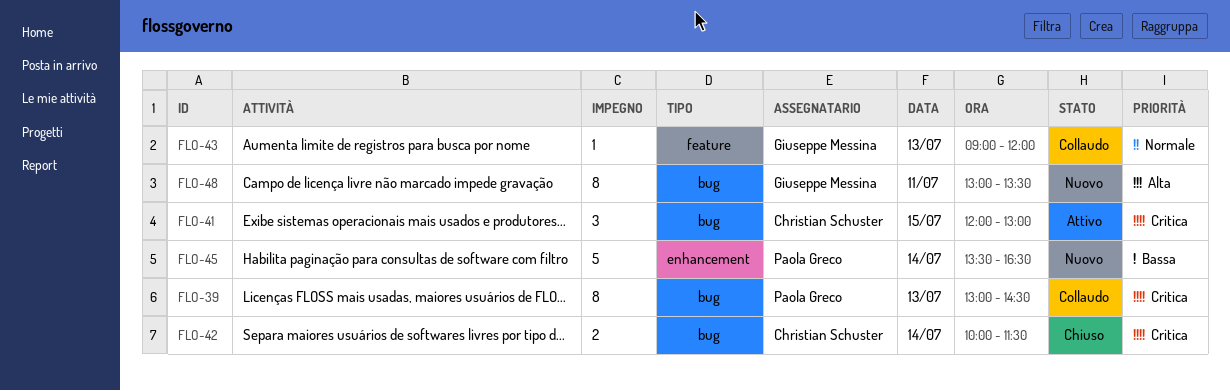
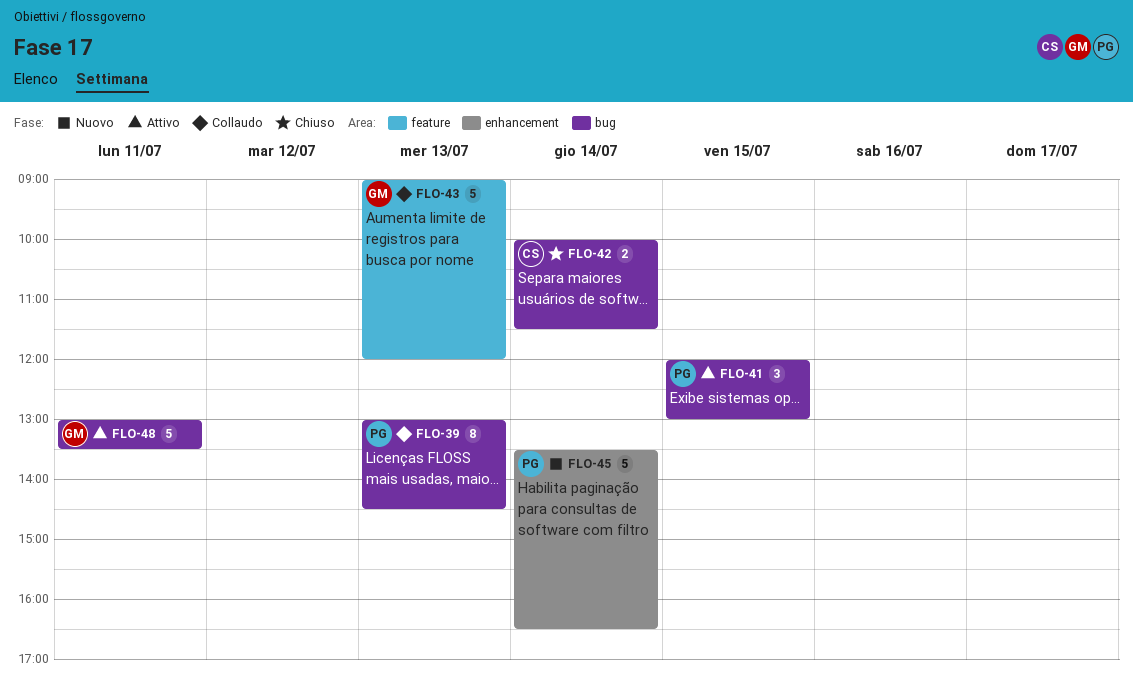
FLO-41, owner: Christian Schuster -> Paola Greco
FLO-43, estimate: 1 -> 5
FLO-48, status: Nuovo -> Attivo
FLO-48, estimate: 8 -> 5

